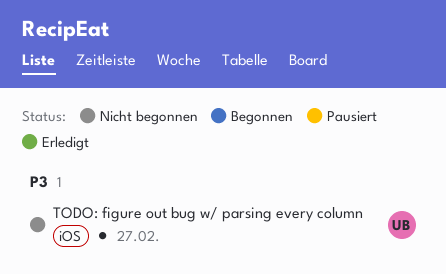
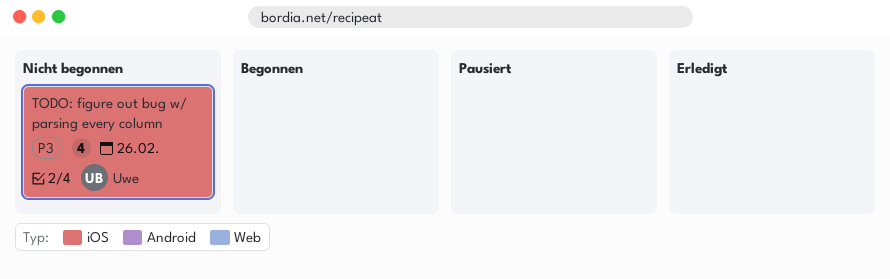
TODO: figure out bug w/ parsing every column, estimate: 1 -> 4
TODO: figure out bug w/ parsing every column, due: Feb 27 -> Feb 26

